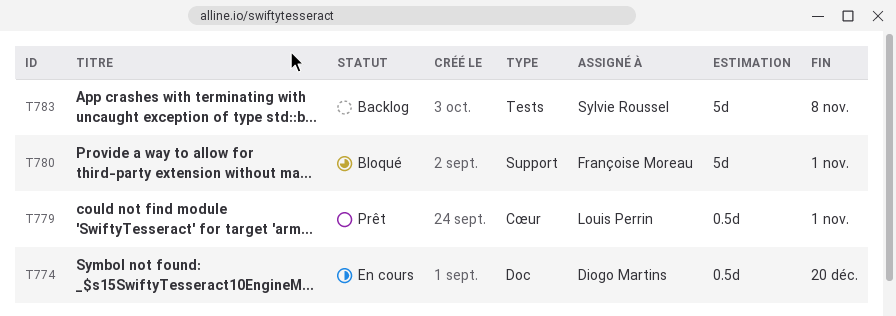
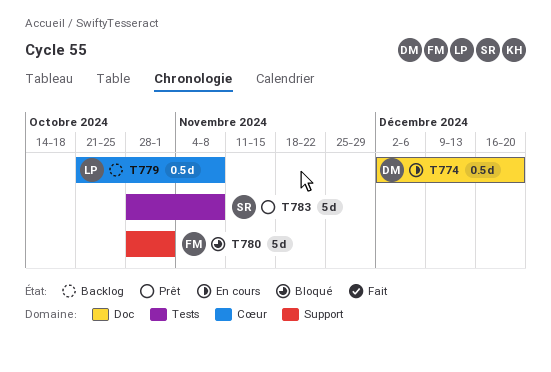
T779, status: Prêt -> Backlog
T779, due: Nov 1 -> Nov 8
T783, status: Backlog -> Prêt

